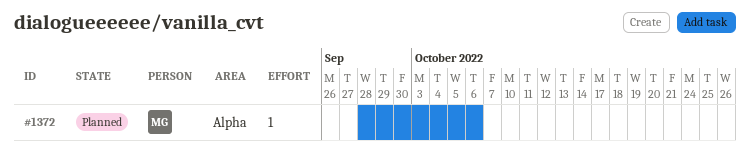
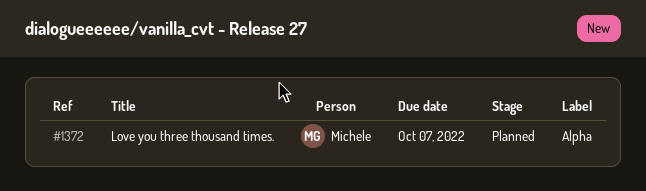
#1372, due: Oct 6 -> Oct 7

